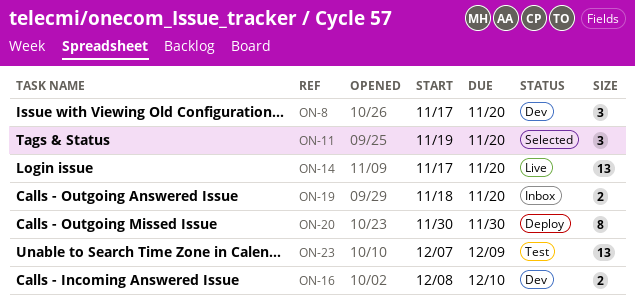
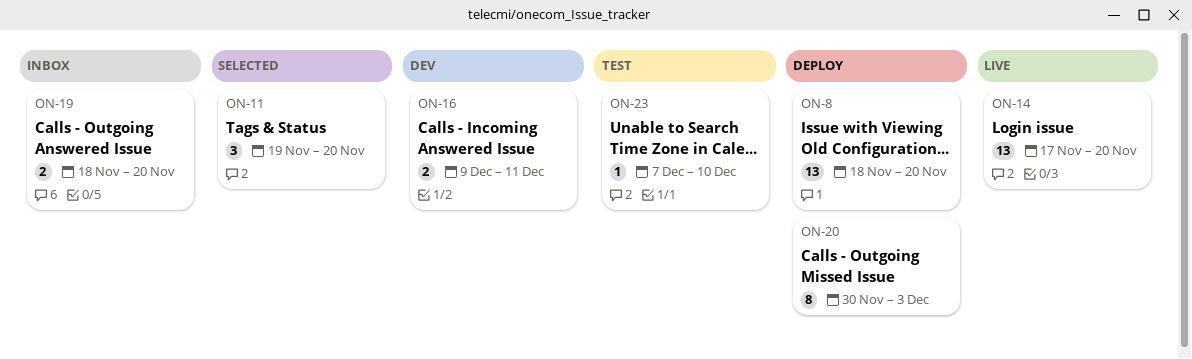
ON-8, status: Dev -> Deploy
ON-8, estimate: 3 -> 13
ON-8, start: Nov 17 -> Nov 18
ON-16, start: Dec 8 -> Dec 9
ON-16, due: Dec 10 -> Dec 11
ON-20, due: Nov 30 -> Dec 3
ON-23, estimate: 13 -> 1
ON-23, due: Dec 9 -> Dec 10

